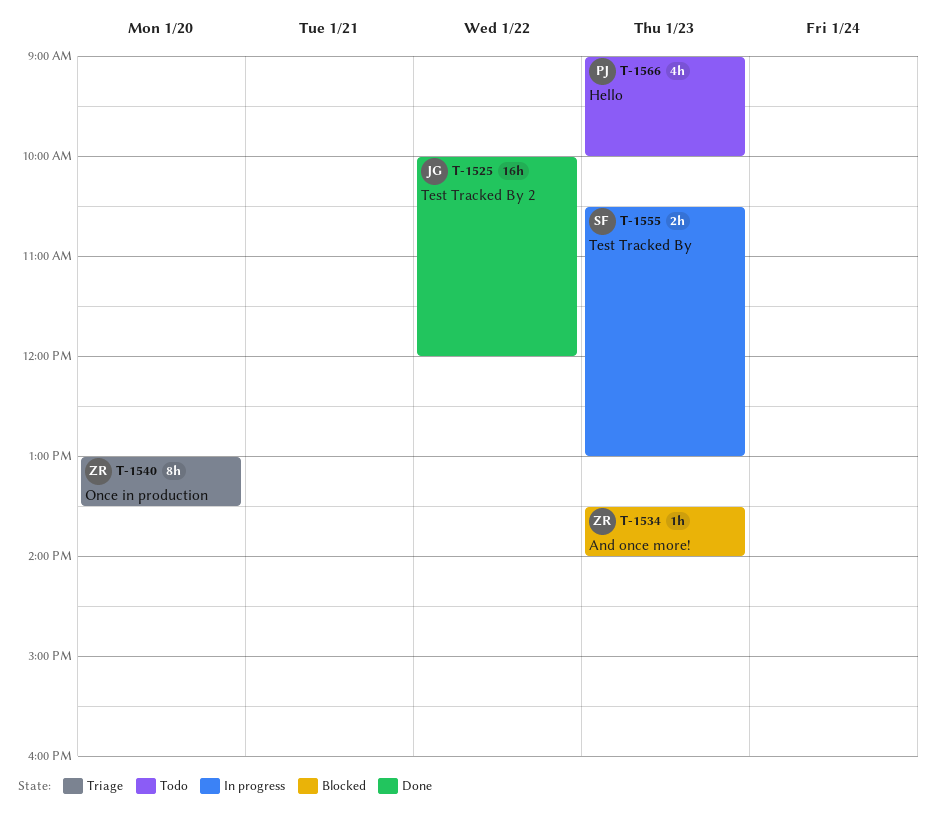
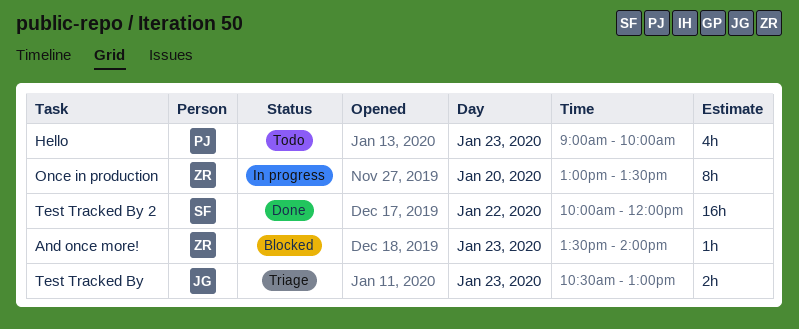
Once in production, status: Triage -> In progress
Test Tracked By, status: In progress -> Triage
Test Tracked By, owner: SF -> JG
Test Tracked By 2, owner: JG -> SF

